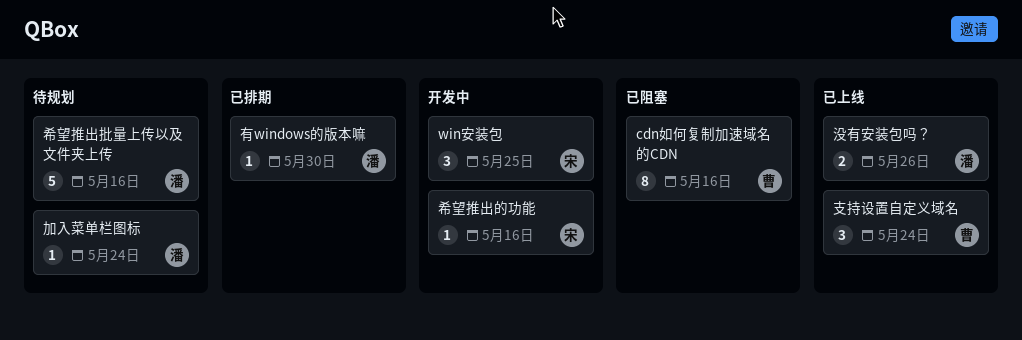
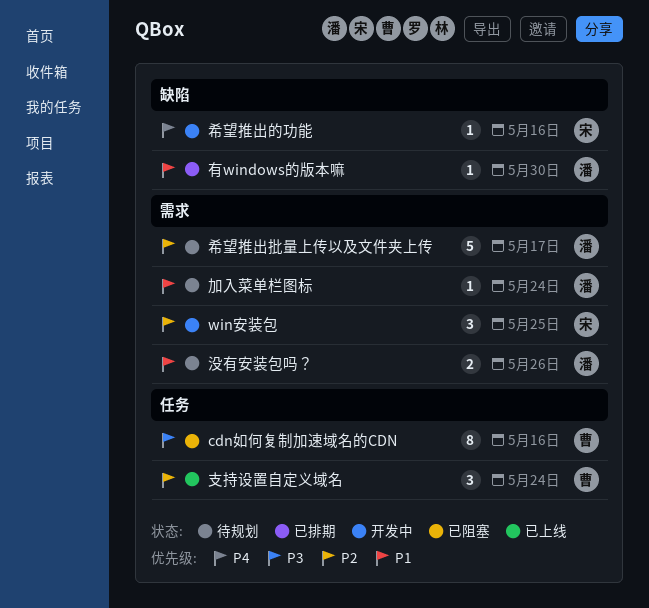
希望推出批量上传以及文件夹上传, due: May 16 -> May 17
没有安装包吗？, status: 已上线 -> 待规划

